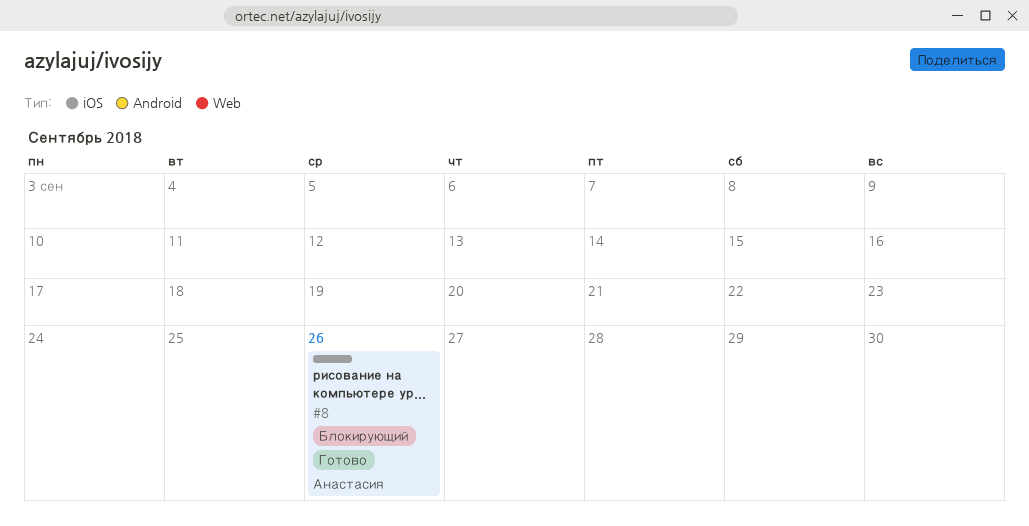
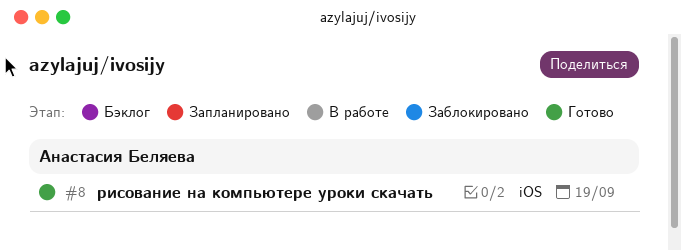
#8, due: Sep 26 -> Sep 19

